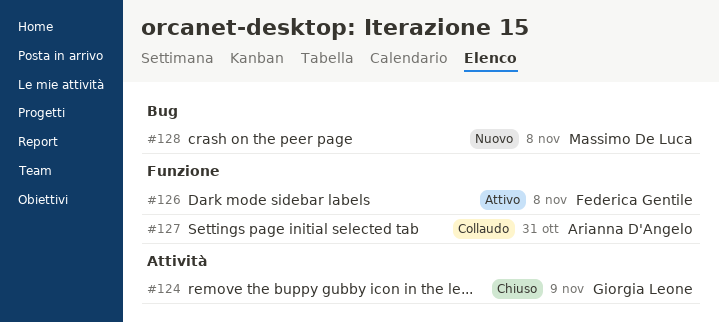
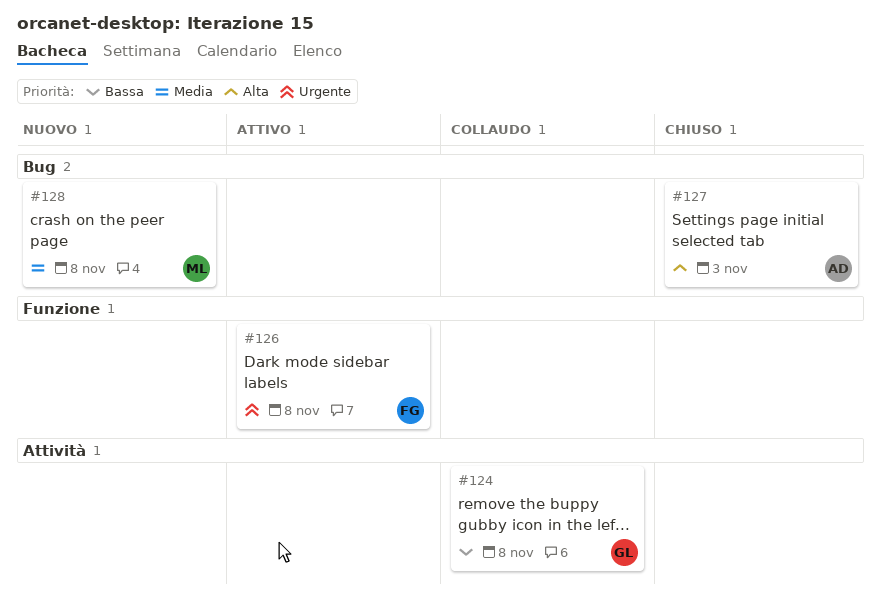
#124, status: Chiuso -> Collaudo
#124, due: Nov 9 -> Nov 8
#127, status: Collaudo -> Chiuso
#127, label: Funzione -> Bug
#127, due: Oct 31 -> Nov 3

